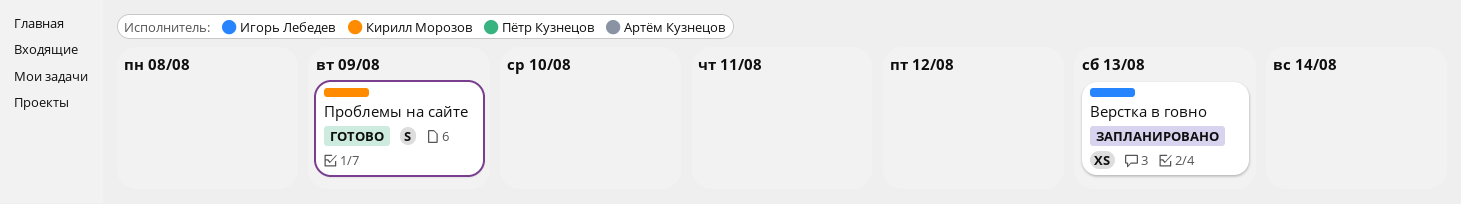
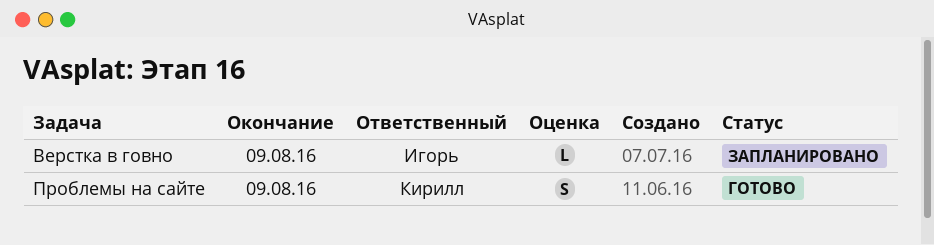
Верстка в говно, estimate: XS -> L
Верстка в говно, due: Aug 13 -> Aug 9

